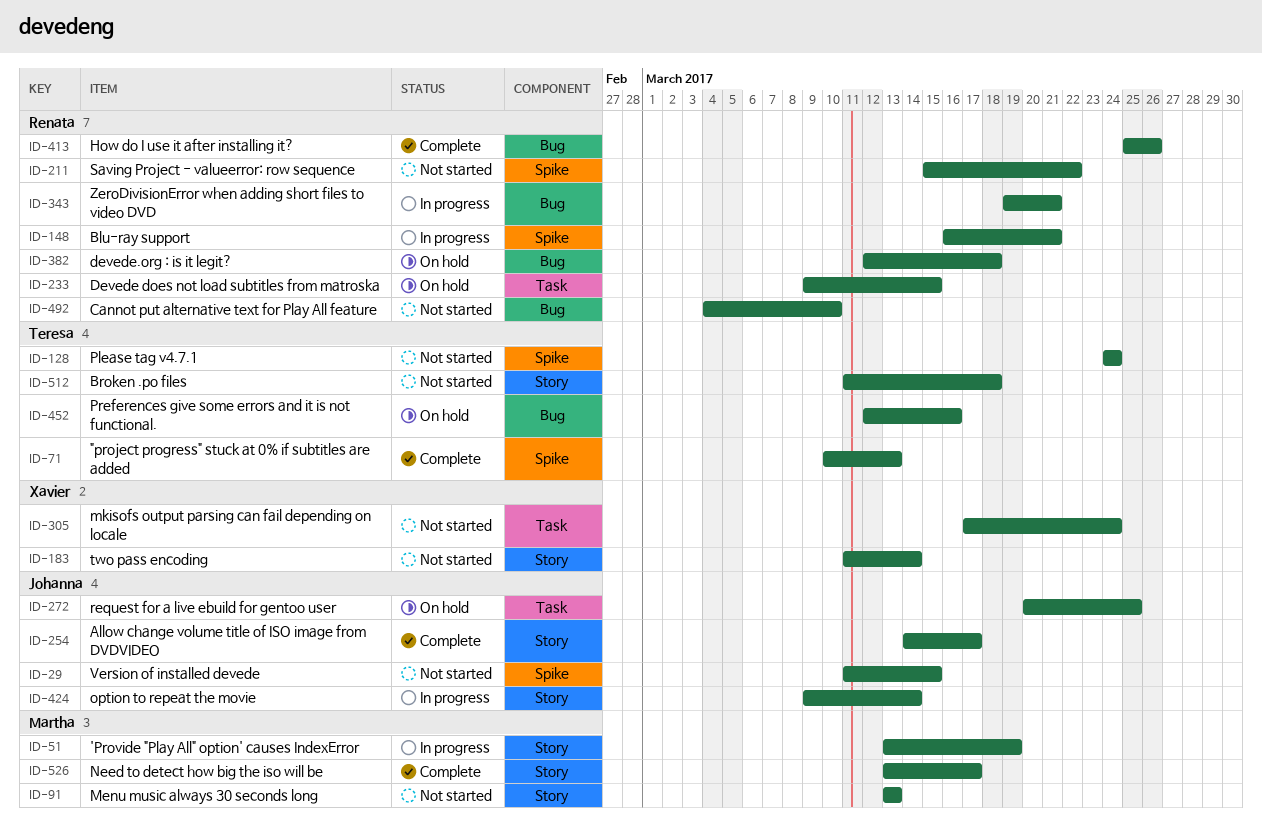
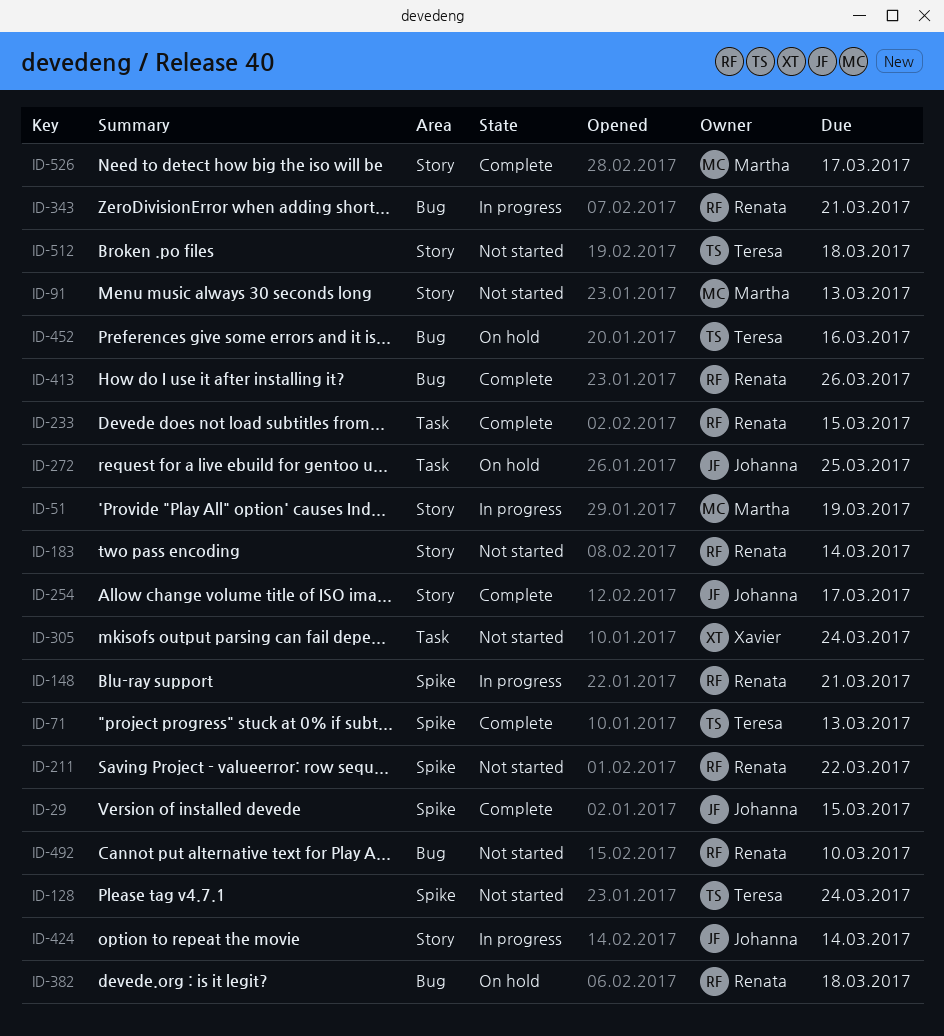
ID-29, status: Not started -> Complete
ID-183, owner: Xavier -> Renata
ID-233, status: On hold -> Complete

